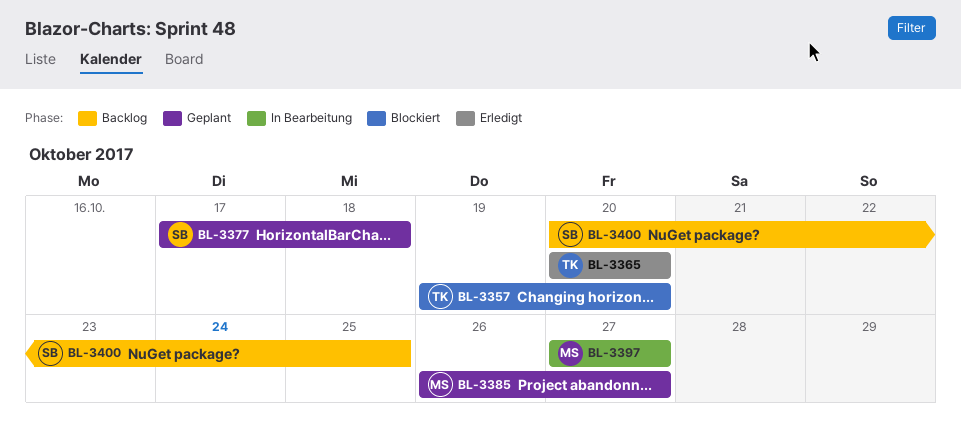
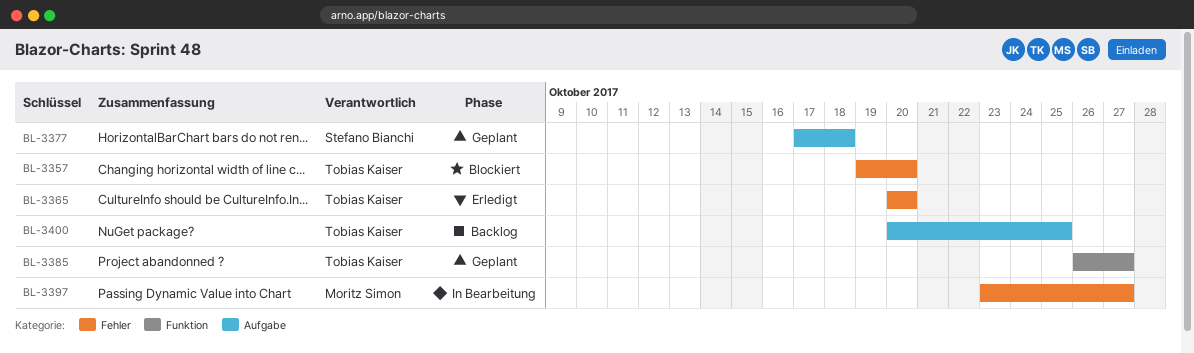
BL-3385, owner: Moritz Simon -> Tobias Kaiser
BL-3397, start: Oct 27 -> Oct 23
BL-3400, owner: Stefano Bianchi -> Tobias Kaiser

